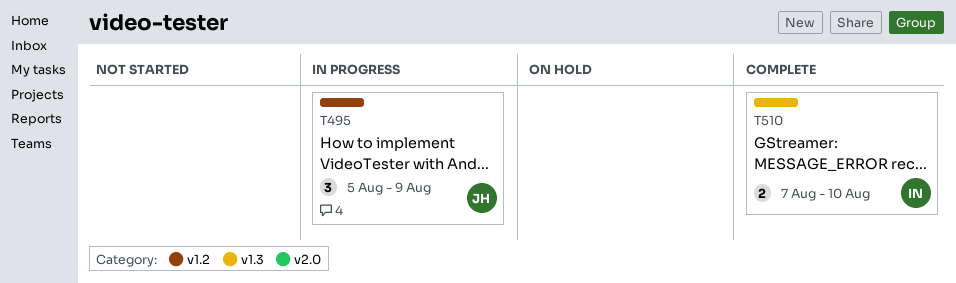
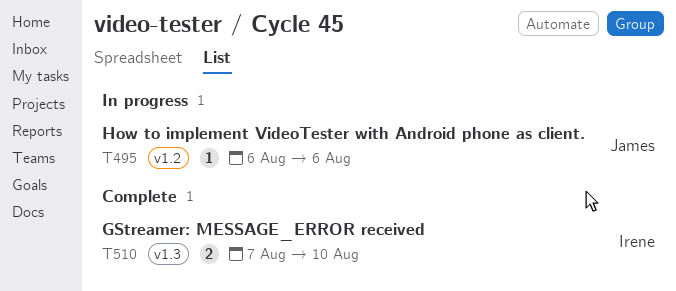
T495, estimate: 3 -> 1
T495, start: Aug 5 -> Aug 6
T495, due: Aug 9 -> Aug 6

